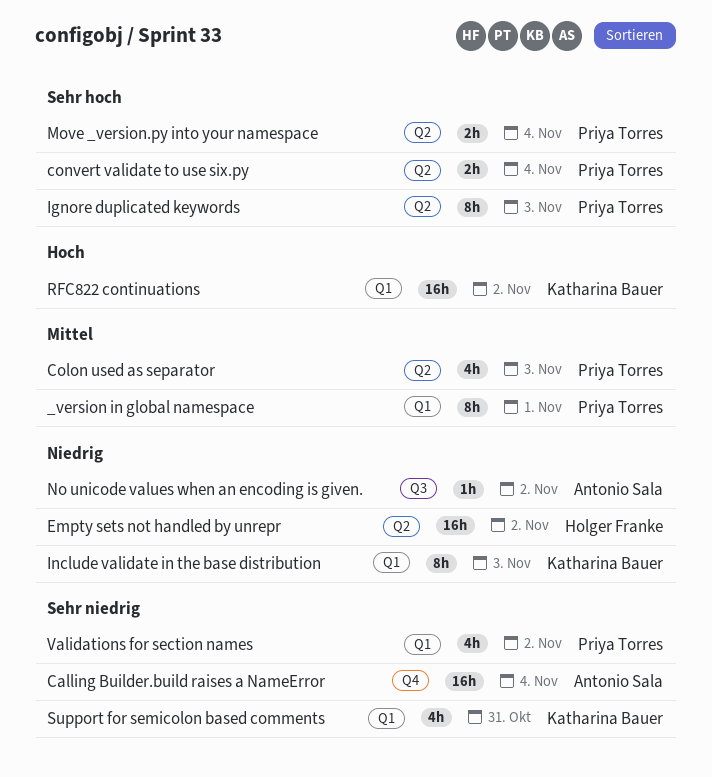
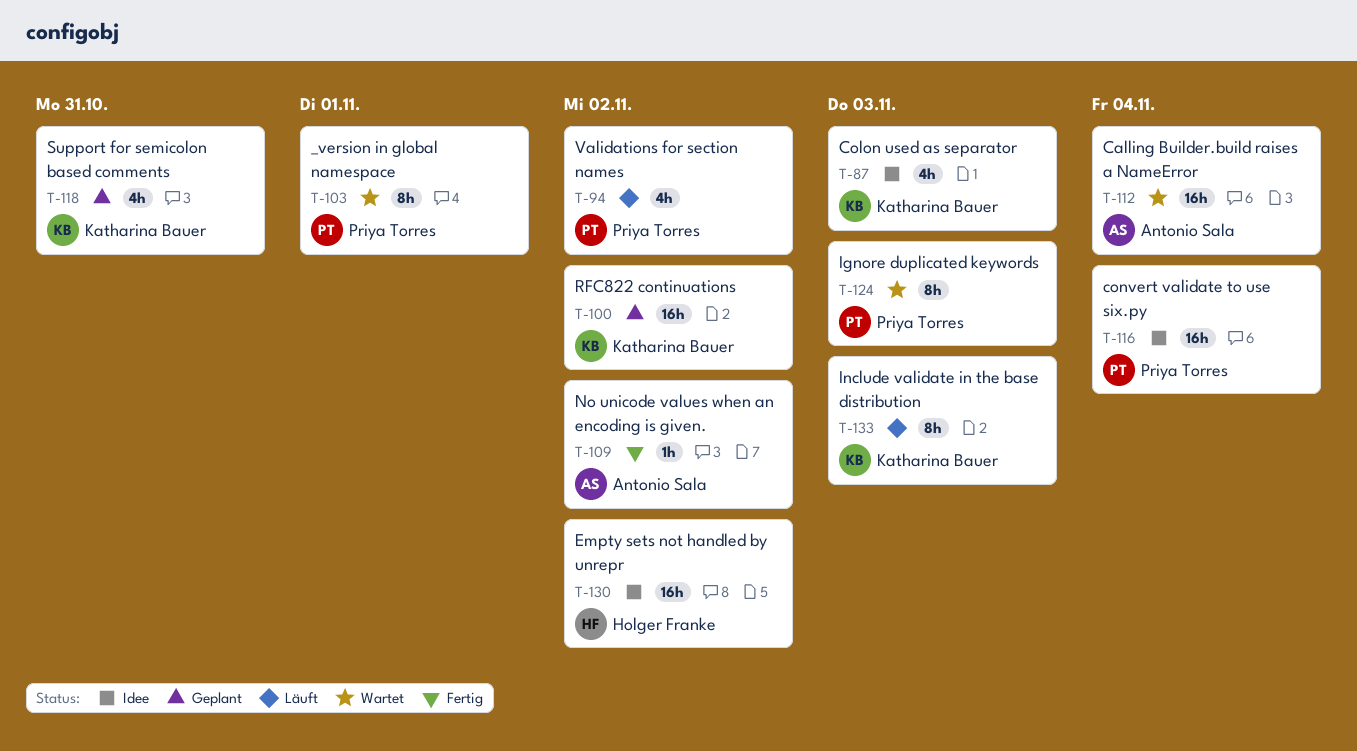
Colon used as separator, owner: Priya Torres -> Katharina Bauer
convert validate to use six.py, estimate: 2h -> 16h
Move _version.py into your namespace: present -> none

